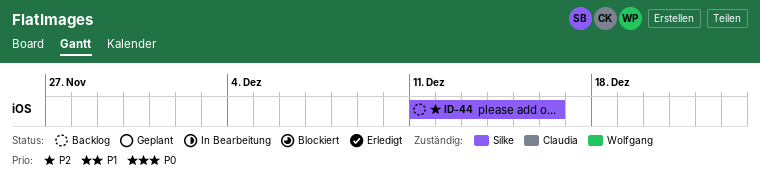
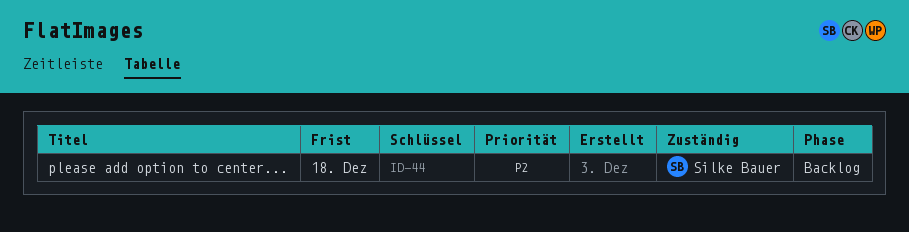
ID-44, due: Dec 16 -> Dec 18

